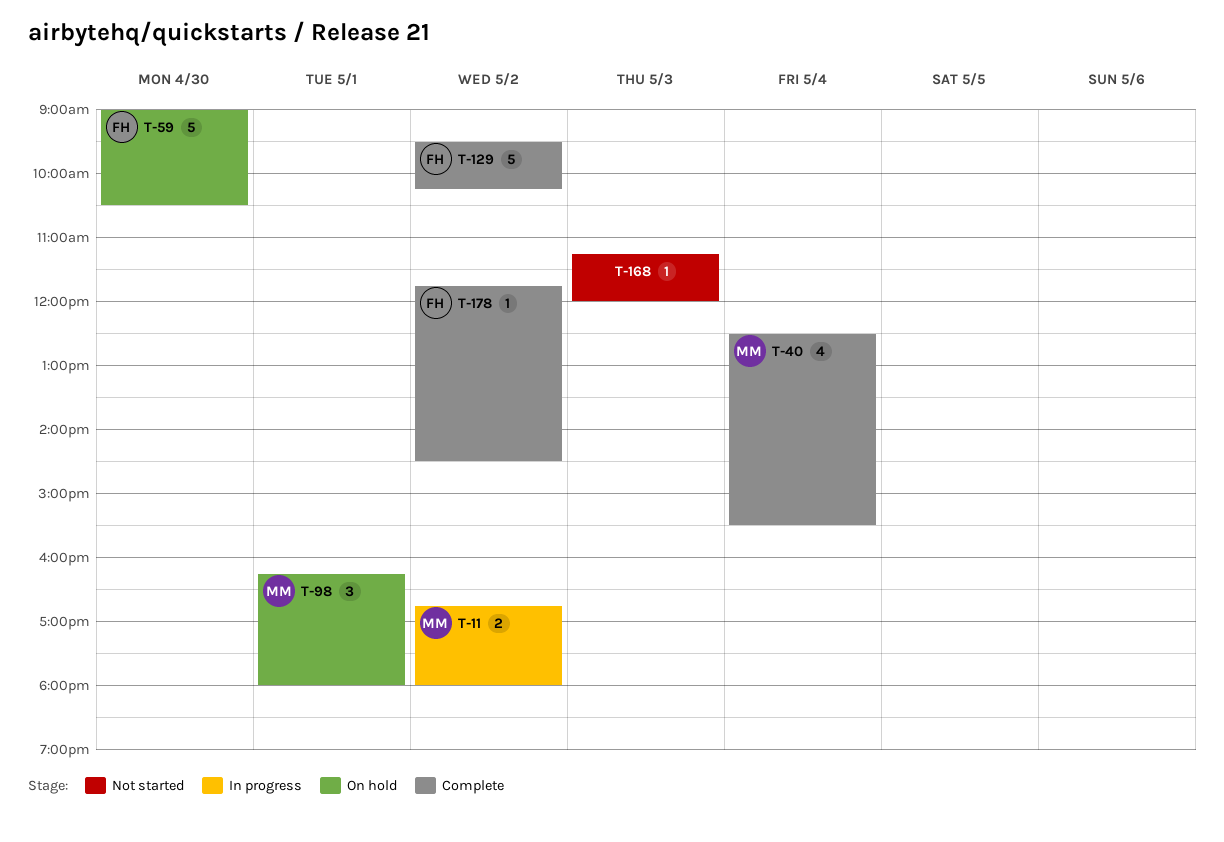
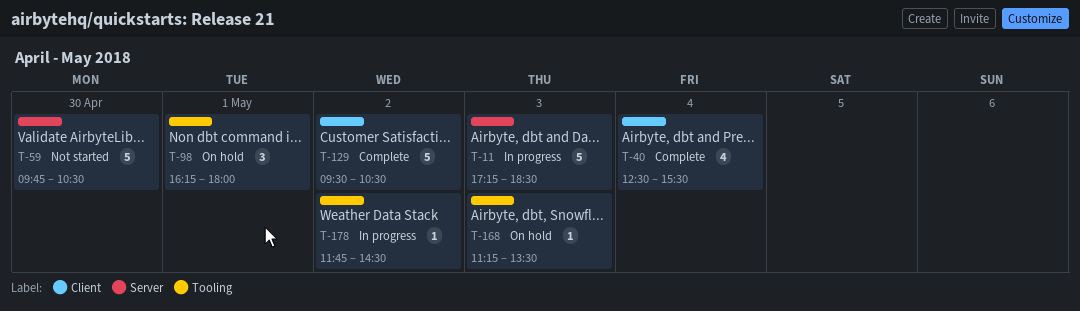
T-11, estimate: 2 -> 5
T-11, day: May 2 -> May 3
T-11, begins: 16:45 -> 17:15
T-11, ends: 18:00 -> 18:30
T-59, status: On hold -> Not started
T-59, begins: 09:00 -> 09:45
T-129, ends: 10:15 -> 10:30
T-168, status: Not started -> On hold
T-168, ends: 12:00 -> 13:30
T-178, status: Complete -> In progress

